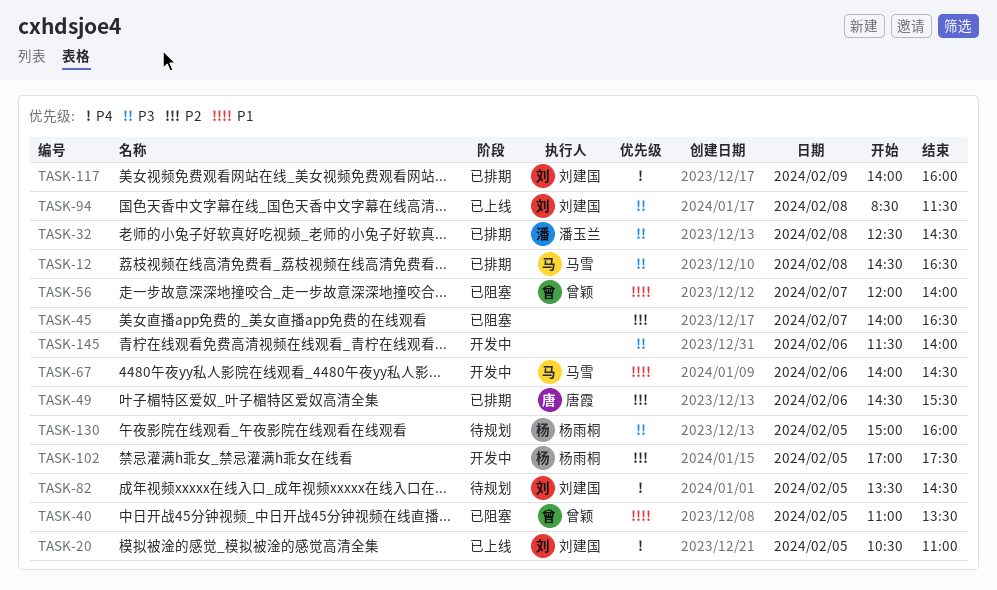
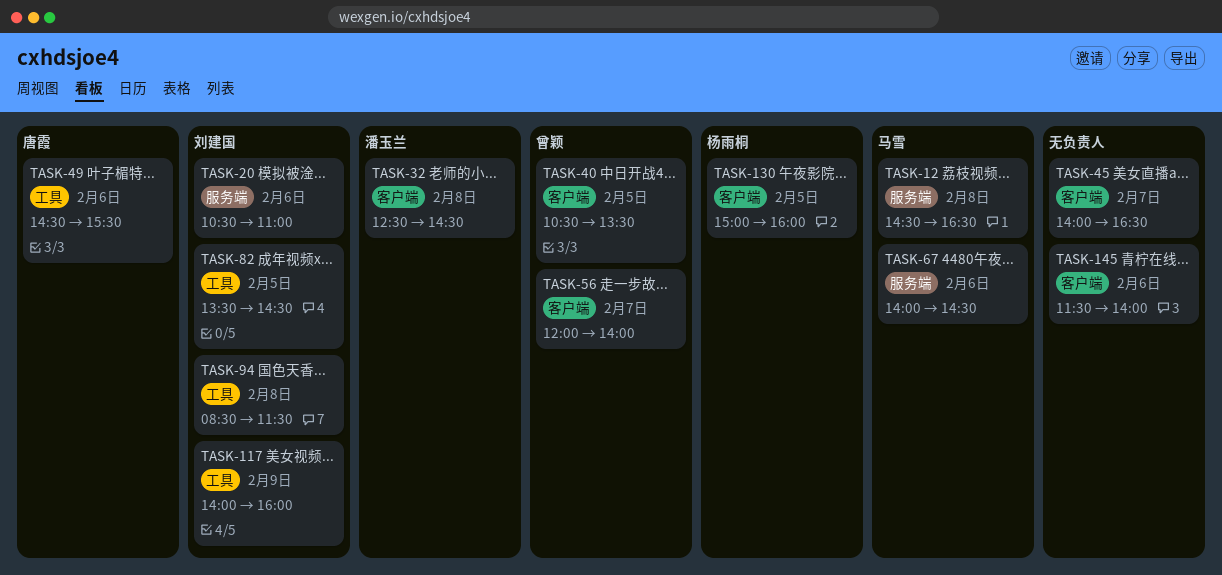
TASK-20, day: Feb 5 -> Feb 6
TASK-40, begins: 11:00 -> 10:30
TASK-102: present -> none

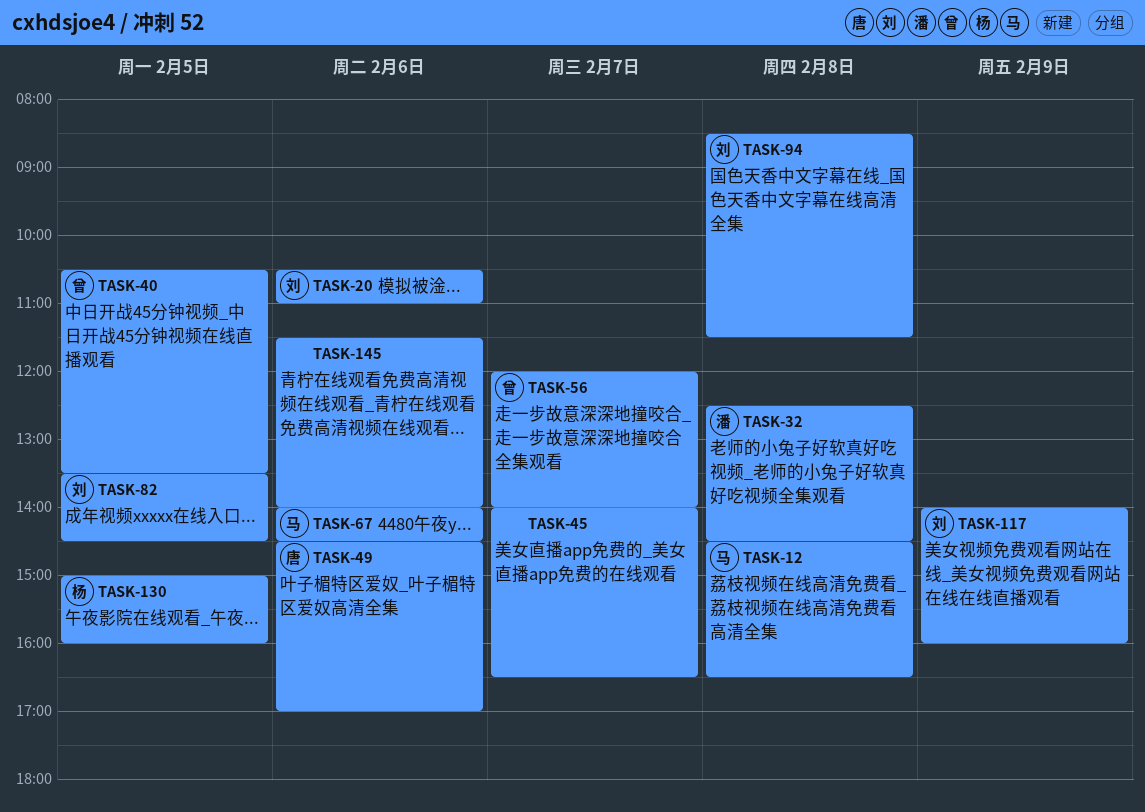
TASK-49, ends: 15:30 -> 17:00

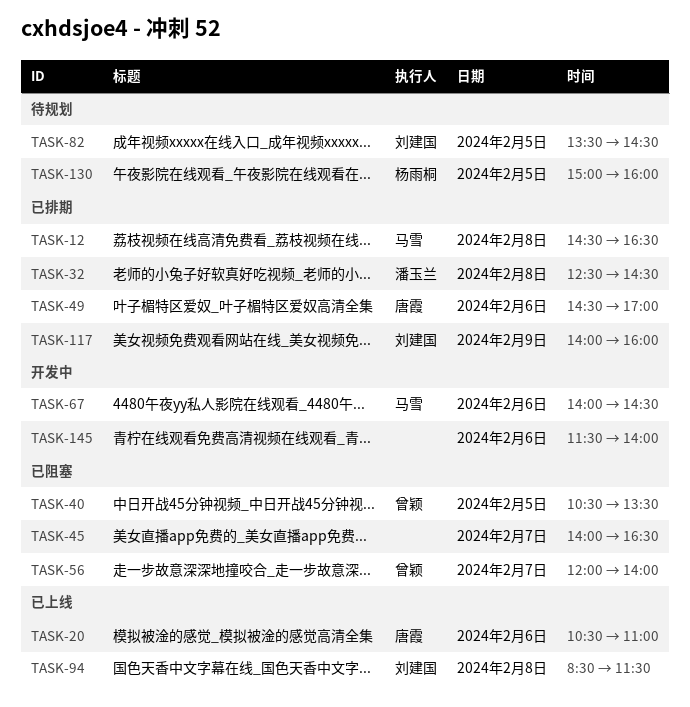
TASK-20, owner: 刘建国 -> 唐霞

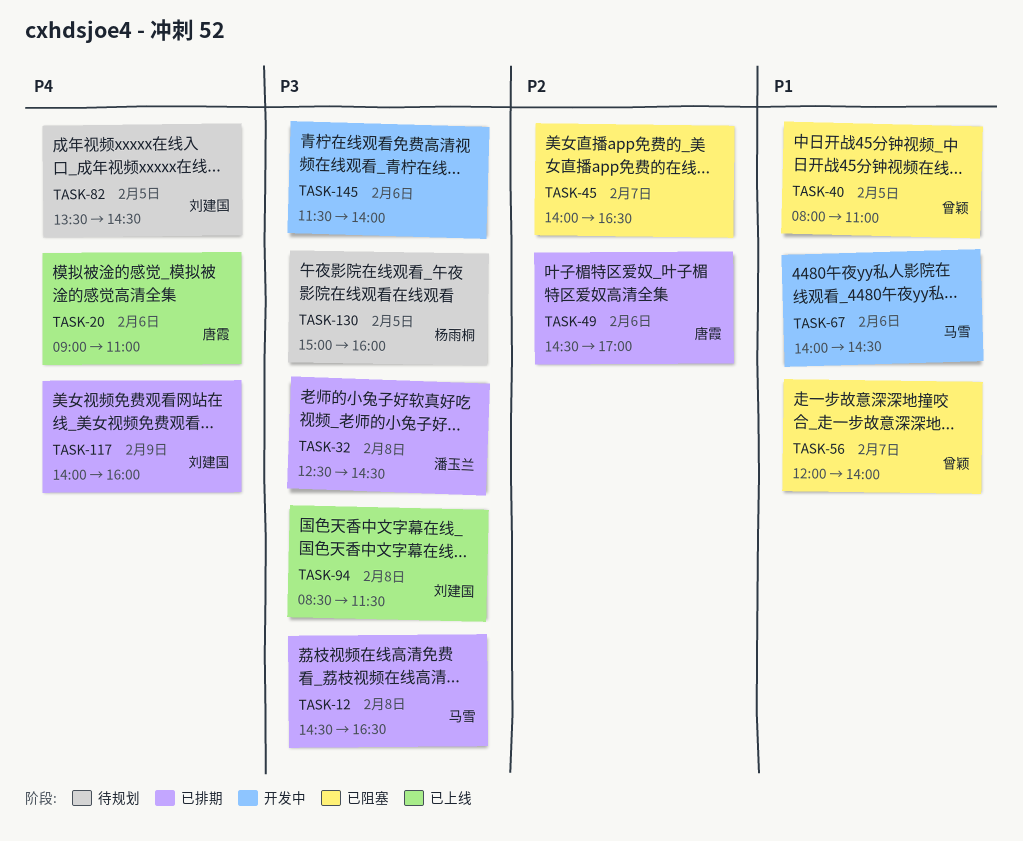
TASK-20, begins: 10:30 -> 09:00
TASK-40, begins: 10:30 -> 08:00
TASK-40, ends: 13:30 -> 11:00

